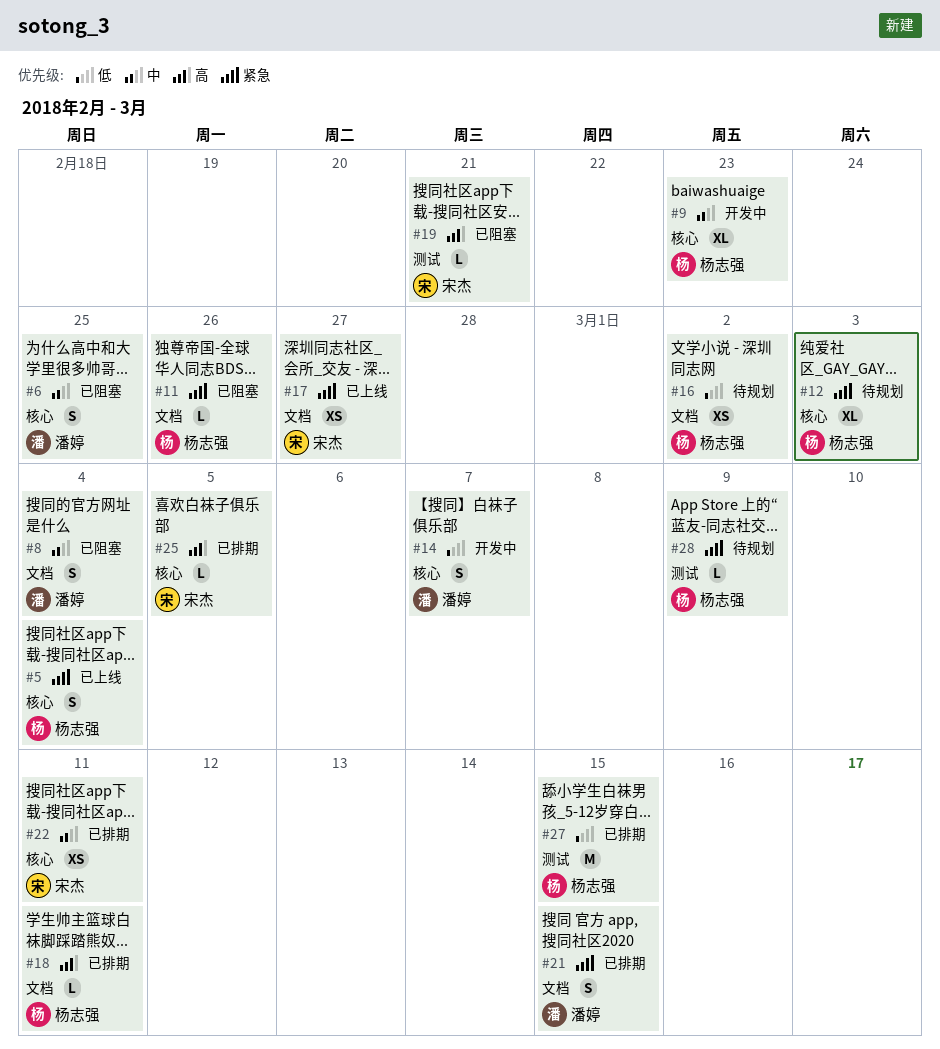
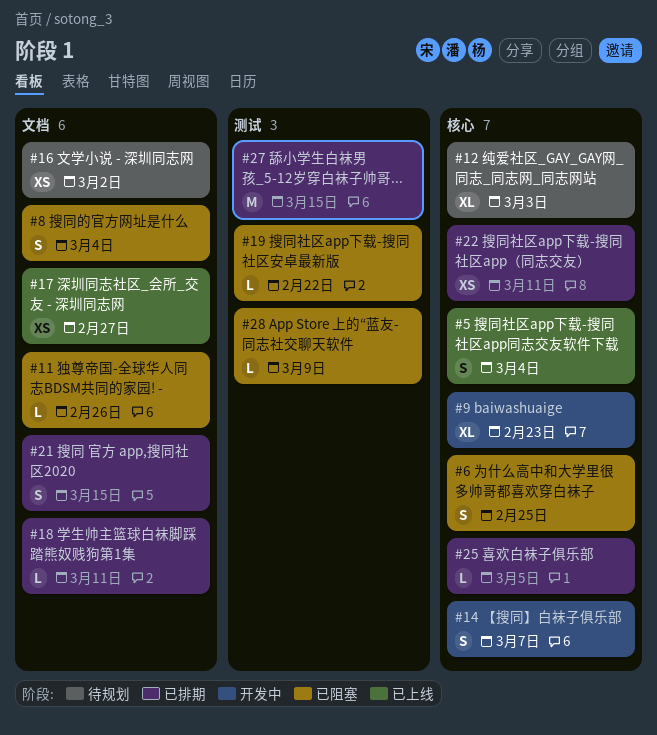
#19, due: Feb 21 -> Feb 22
#28, status: 待规划 -> 已阻塞

